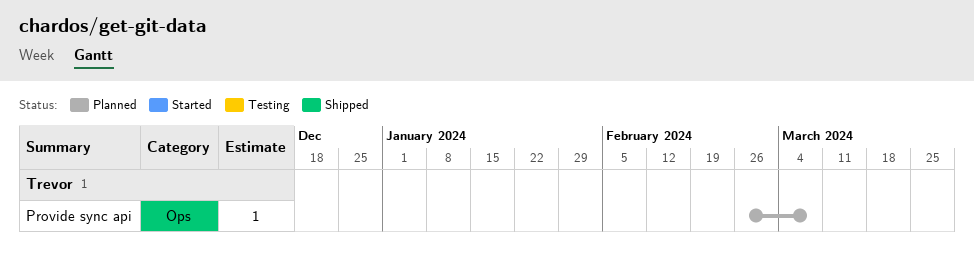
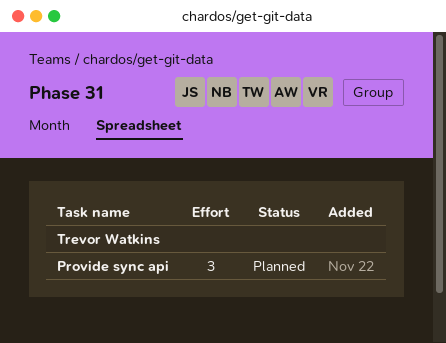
Provide sync api, estimate: 1 -> 3

